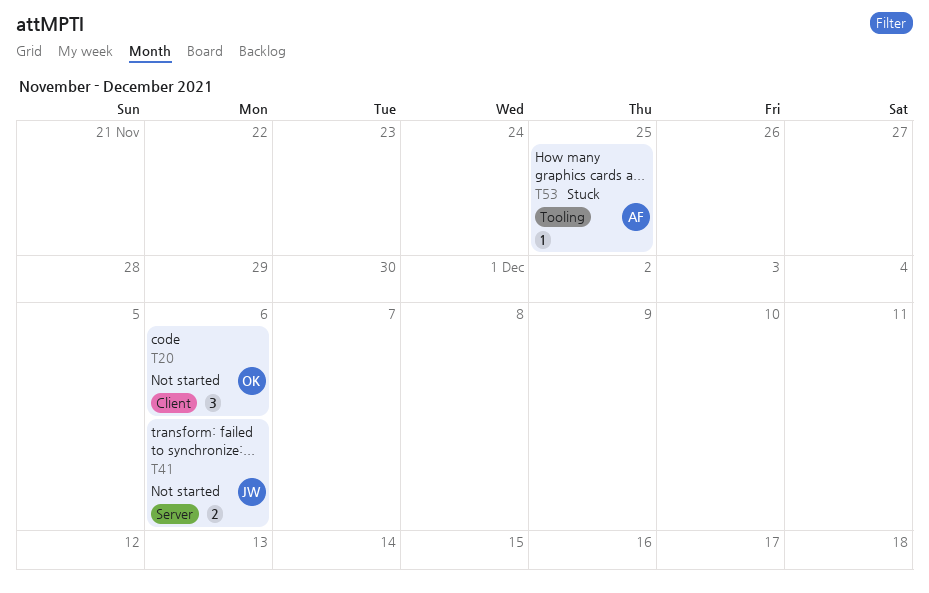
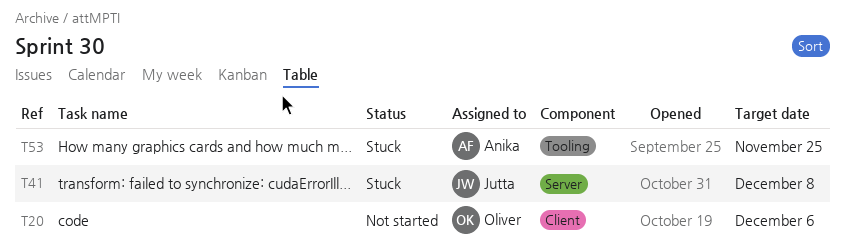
T41, status: Not started -> Stuck
T41, due: Dec 6 -> Dec 8

